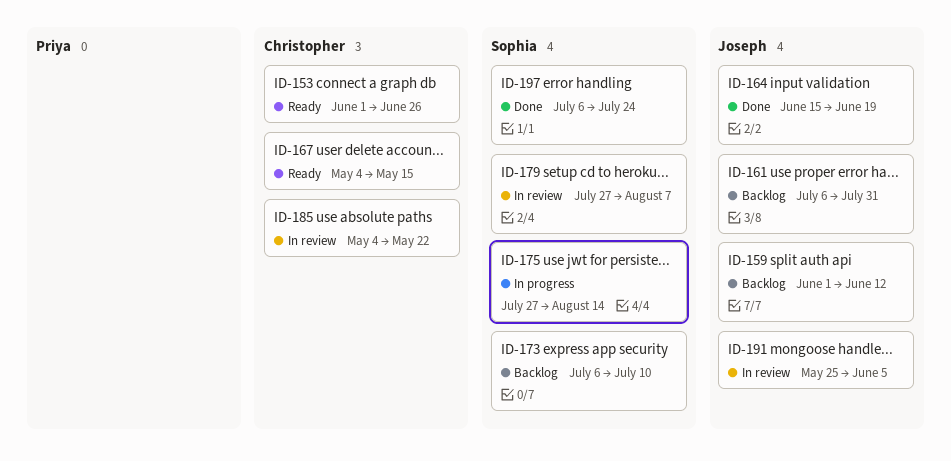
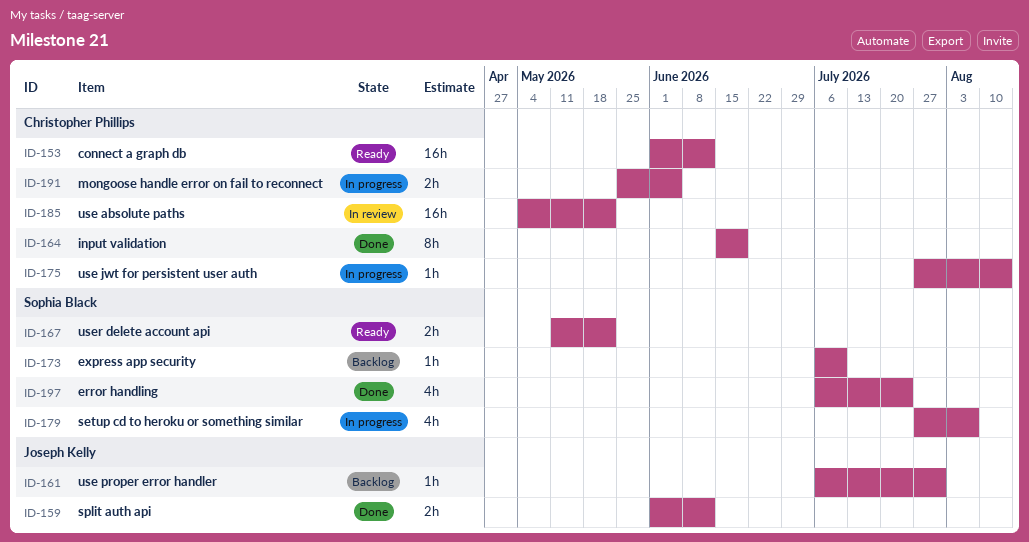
ID-153, due: Jun 26 -> Jun 12
ID-159, status: Backlog -> Done
ID-164, owner: Joseph Kelly -> Christopher Phillips
ID-167, owner: Christopher Phillips -> Sophia Black
ID-167, start: May 4 -> May 11
ID-167, due: May 15 -> May 22
ID-175, owner: Sophia Black -> Christopher Phillips
ID-179, status: In review -> In progress
ID-191, status: In review -> In progress
ID-191, owner: Joseph Kelly -> Christopher Phillips

